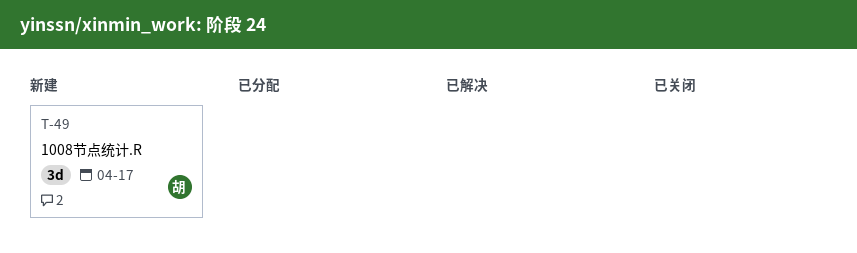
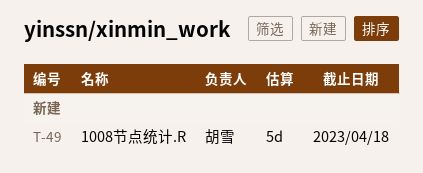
T-49, estimate: 3d -> 5d
T-49, due: Apr 17 -> Apr 18

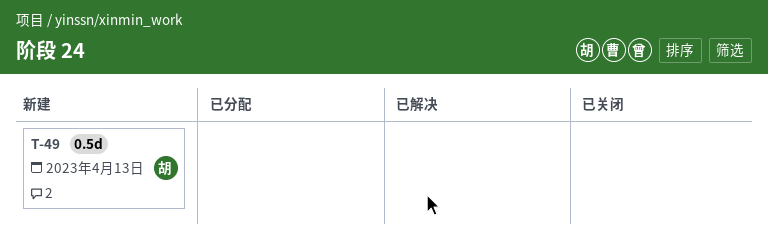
T-49, estimate: 5d -> 0.5d
T-49, due: Apr 18 -> Apr 13

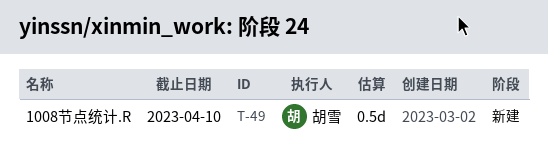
T-49, due: Apr 13 -> Apr 10

